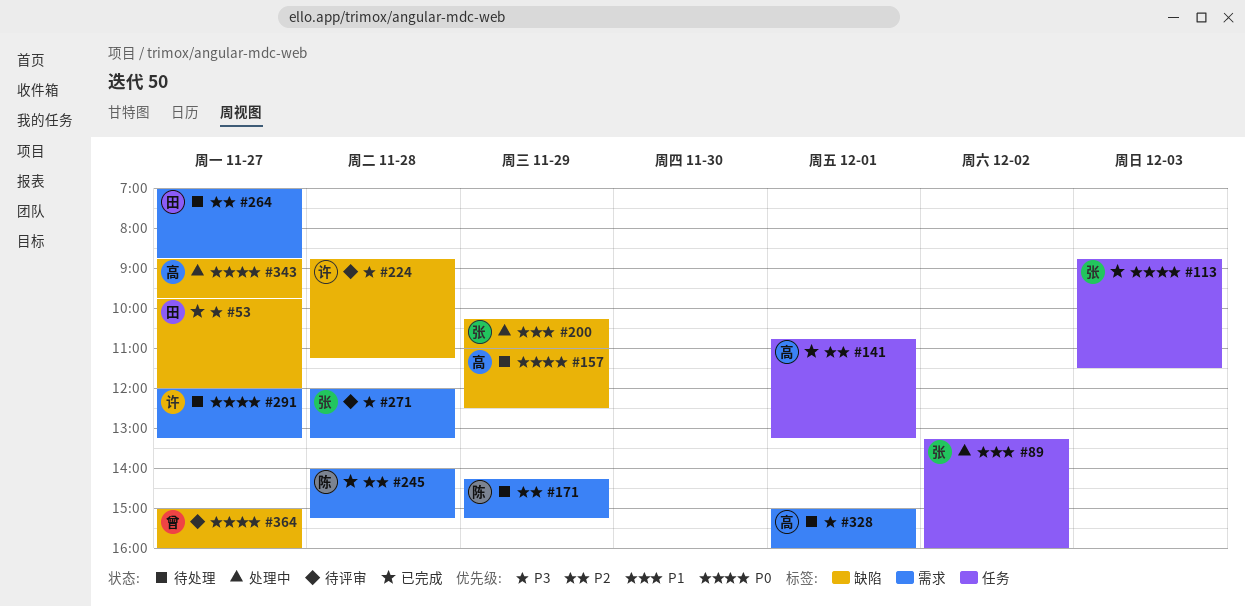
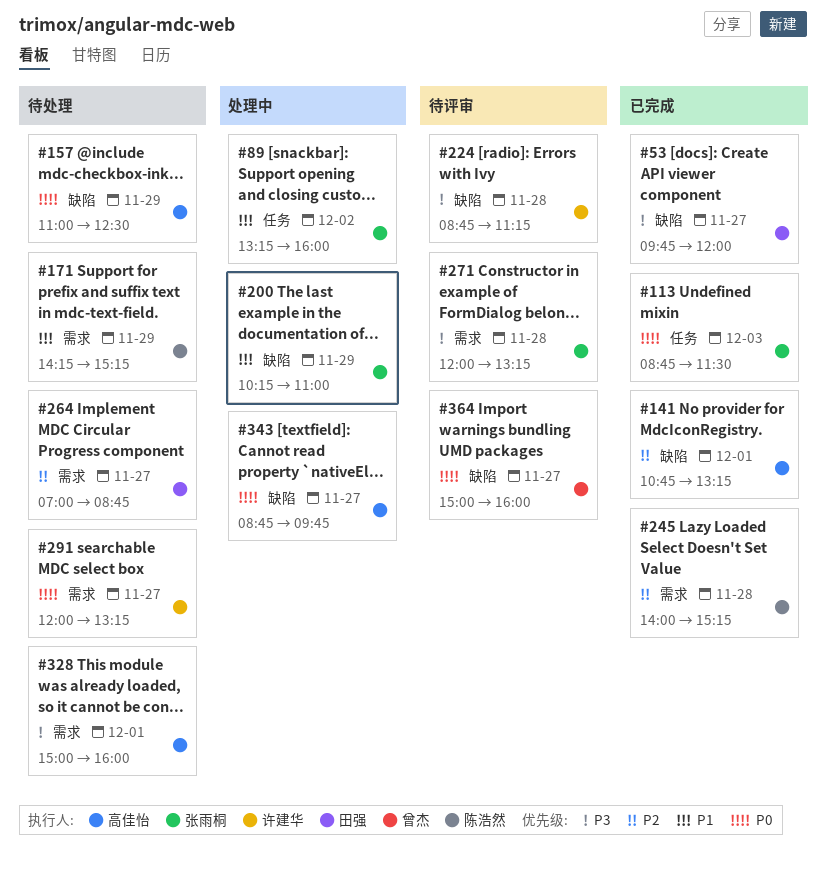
#141, label: 任务 -> 缺陷
#171, priority: P2 -> P1

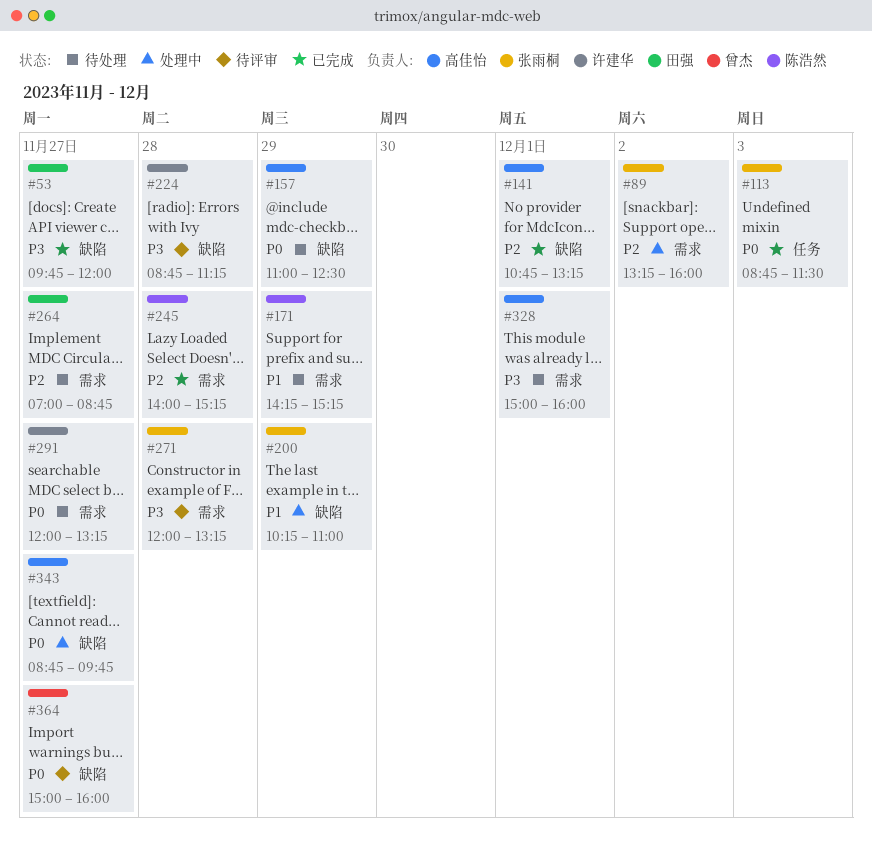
#89, priority: P1 -> P2
#89, label: 任务 -> 需求

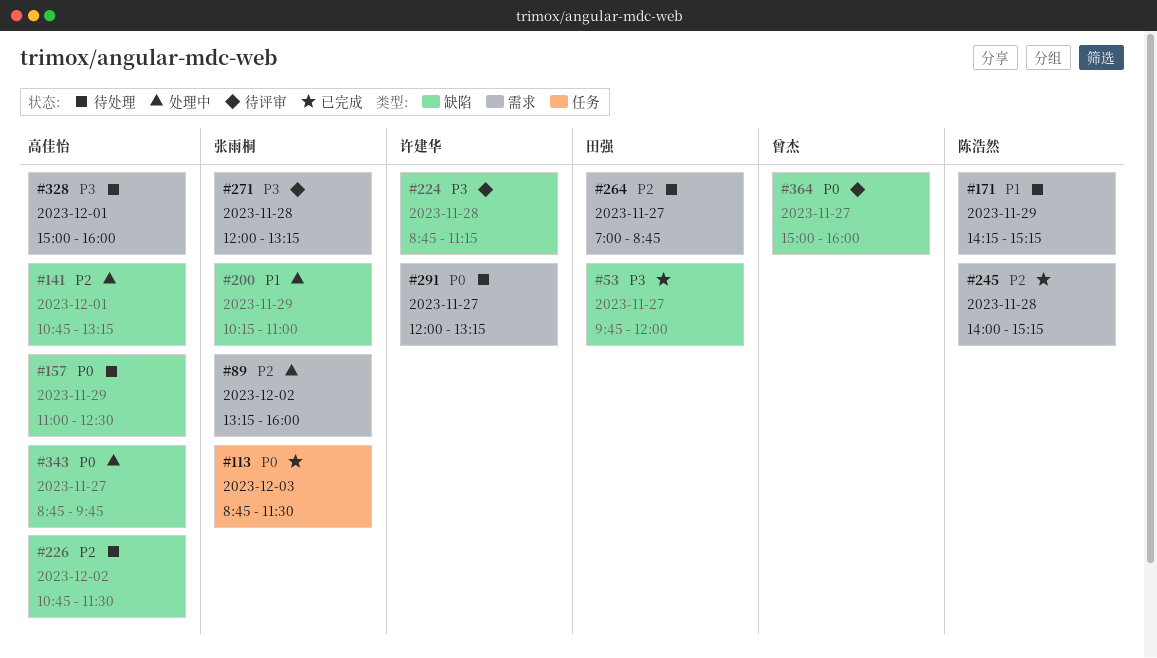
#141, status: 已完成 -> 处理中
#226: none -> present

